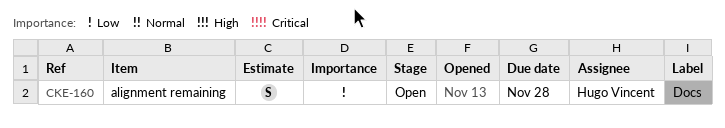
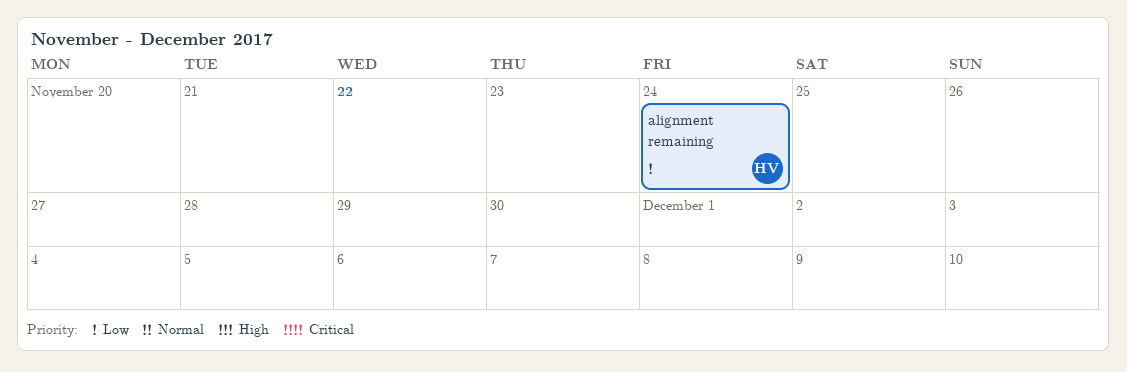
alignment remaining, due: Nov 28 -> Nov 24

